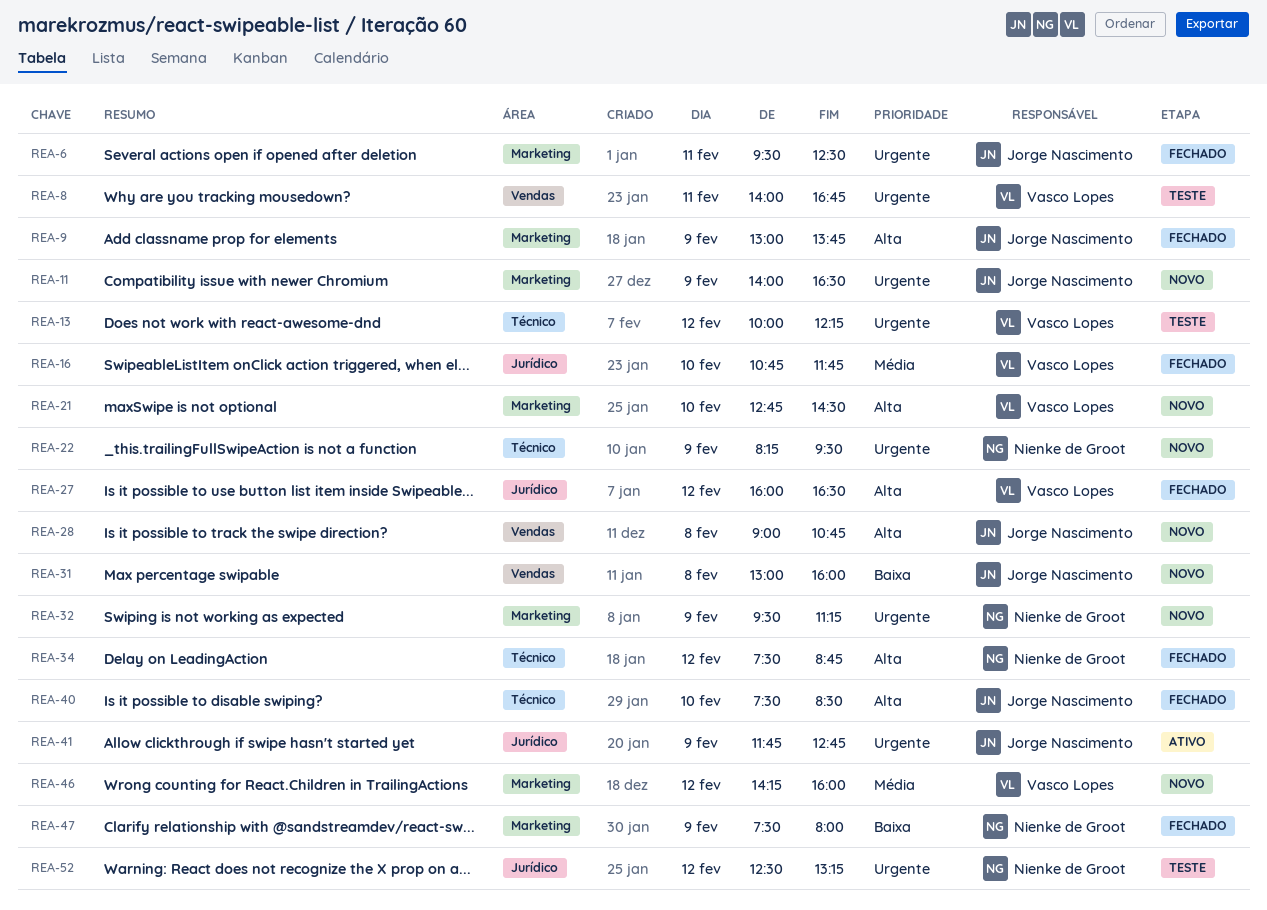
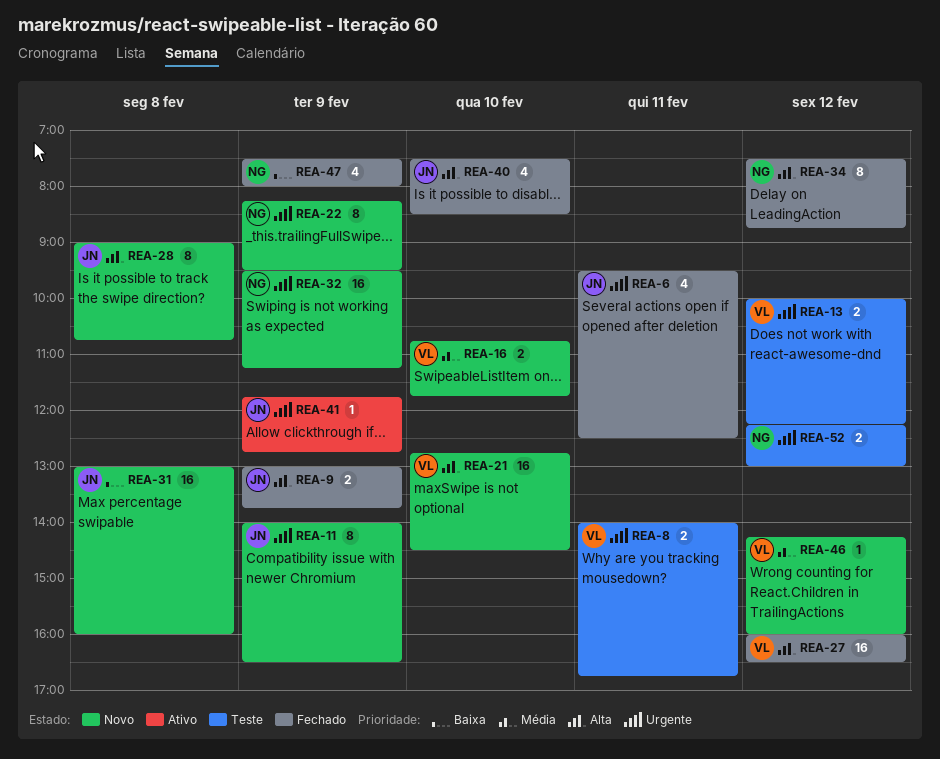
REA-16, status: Fechado -> Novo
REA-52, begins: 12:30 -> 12:15
REA-52, ends: 13:15 -> 13:00

